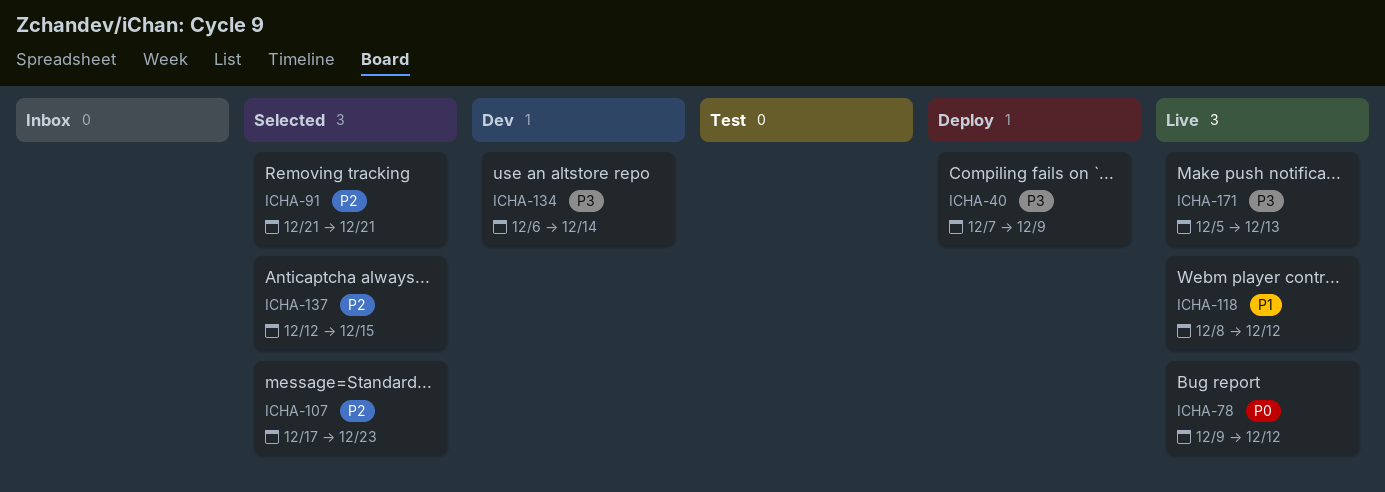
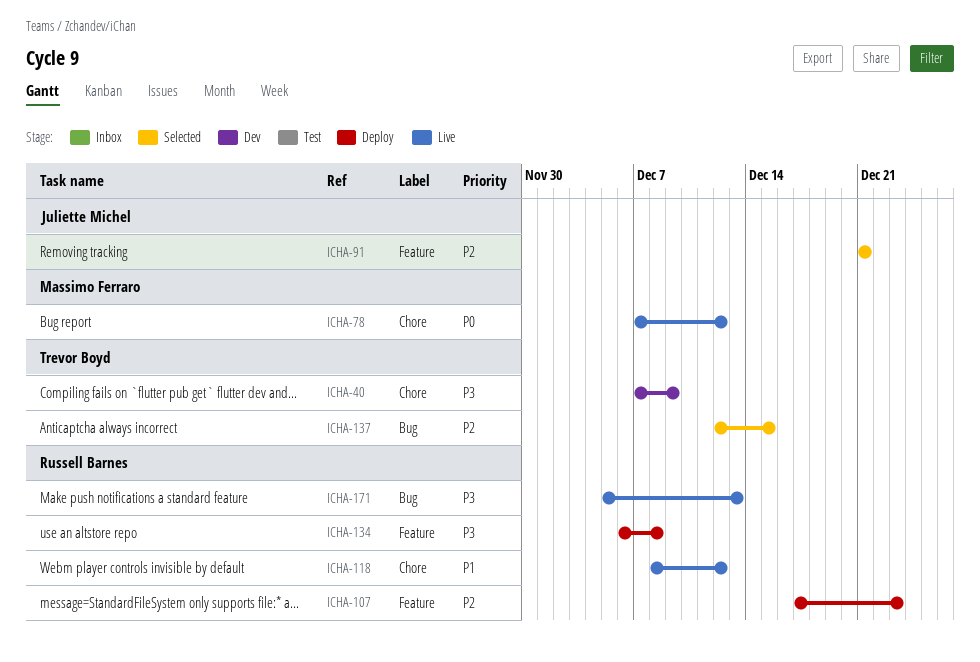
ICHA-40, status: Deploy -> Dev
ICHA-78, start: Dec 9 -> Dec 7
ICHA-107, status: Selected -> Deploy
ICHA-134, status: Dev -> Deploy
ICHA-134, due: Dec 14 -> Dec 8

